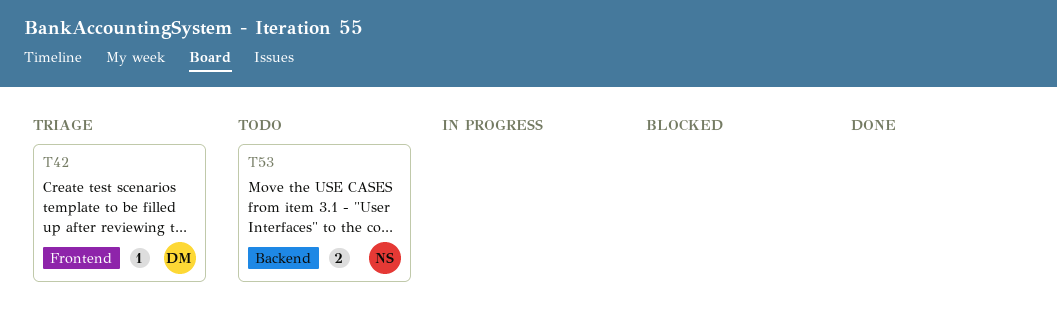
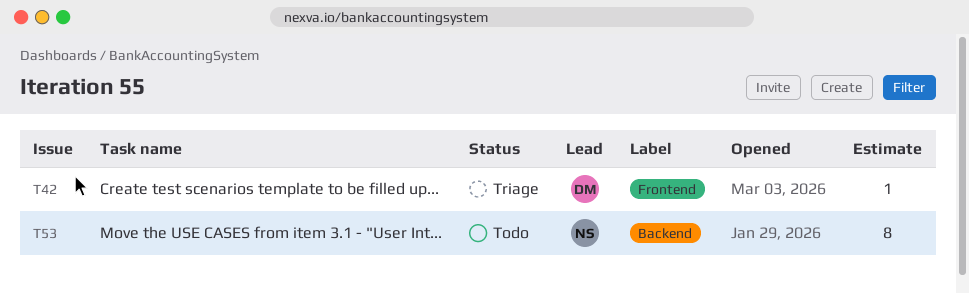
T53, estimate: 2 -> 8

